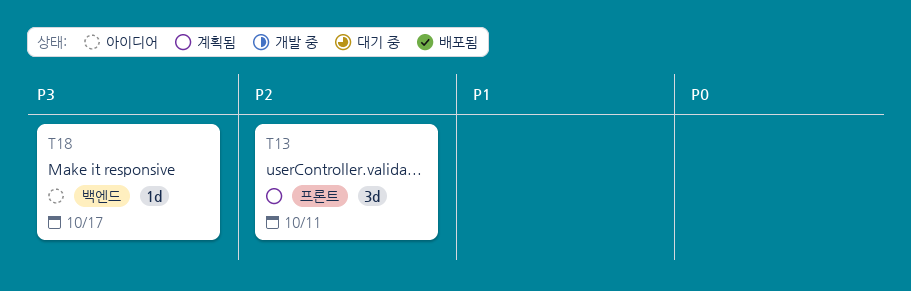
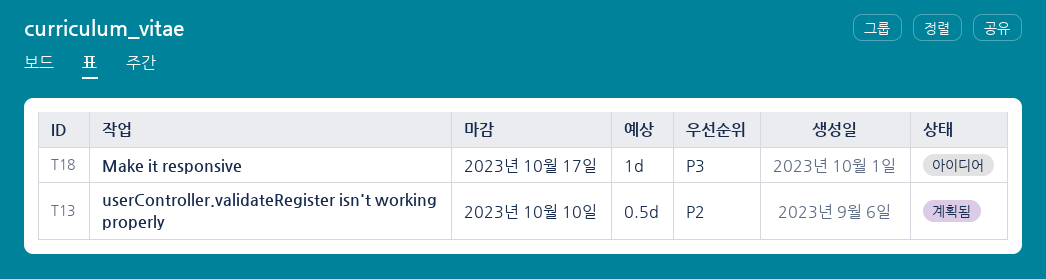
T13, estimate: 3d -> 0.5d
T13, due: Oct 11 -> Oct 10

